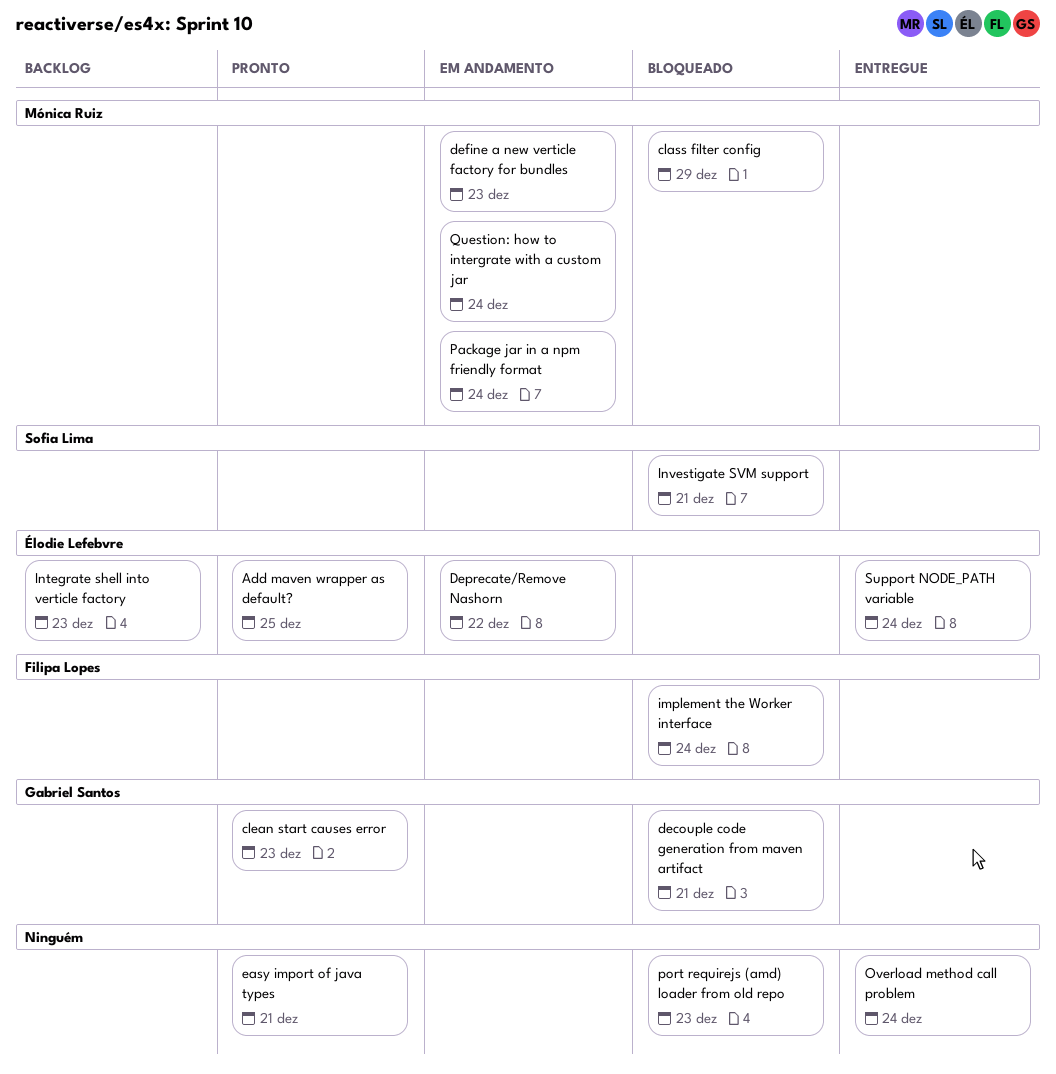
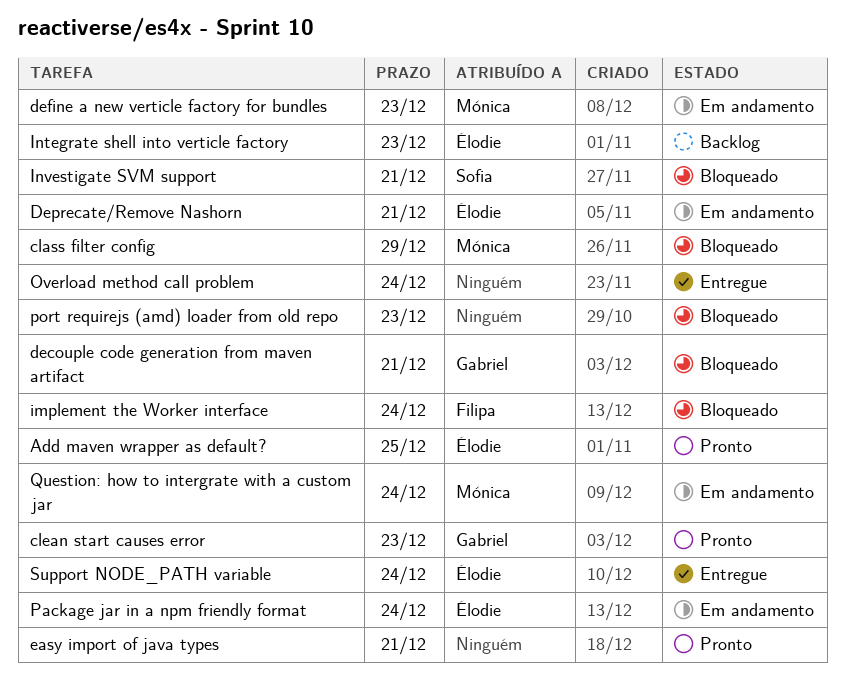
Deprecate/Remove Nashorn, due: Dec 22 -> Dec 21
Package jar in a npm friendly format, owner: Mónica Ruiz -> Élodie Lefebvre

